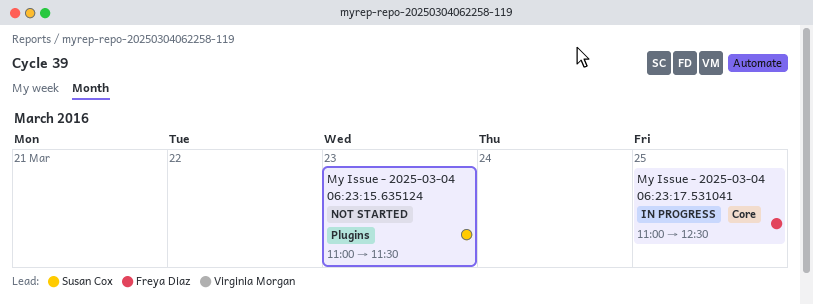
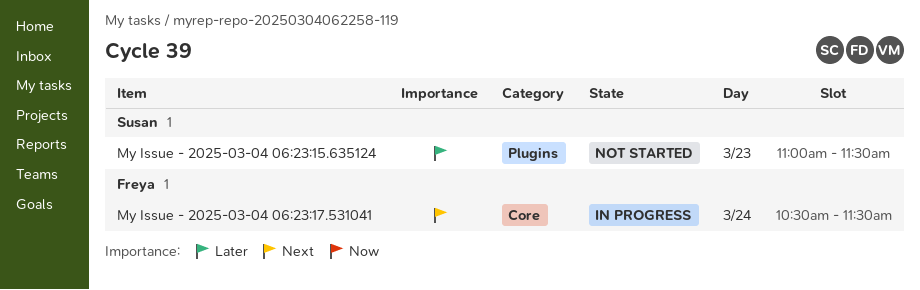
My Issue - 2025-03-04 06:23:17.531041, day: Mar 25 -> Mar 24
My Issue - 2025-03-04 06:23:17.531041, begins: 11:00 -> 10:30
My Issue - 2025-03-04 06:23:17.531041, ends: 12:30 -> 11:30

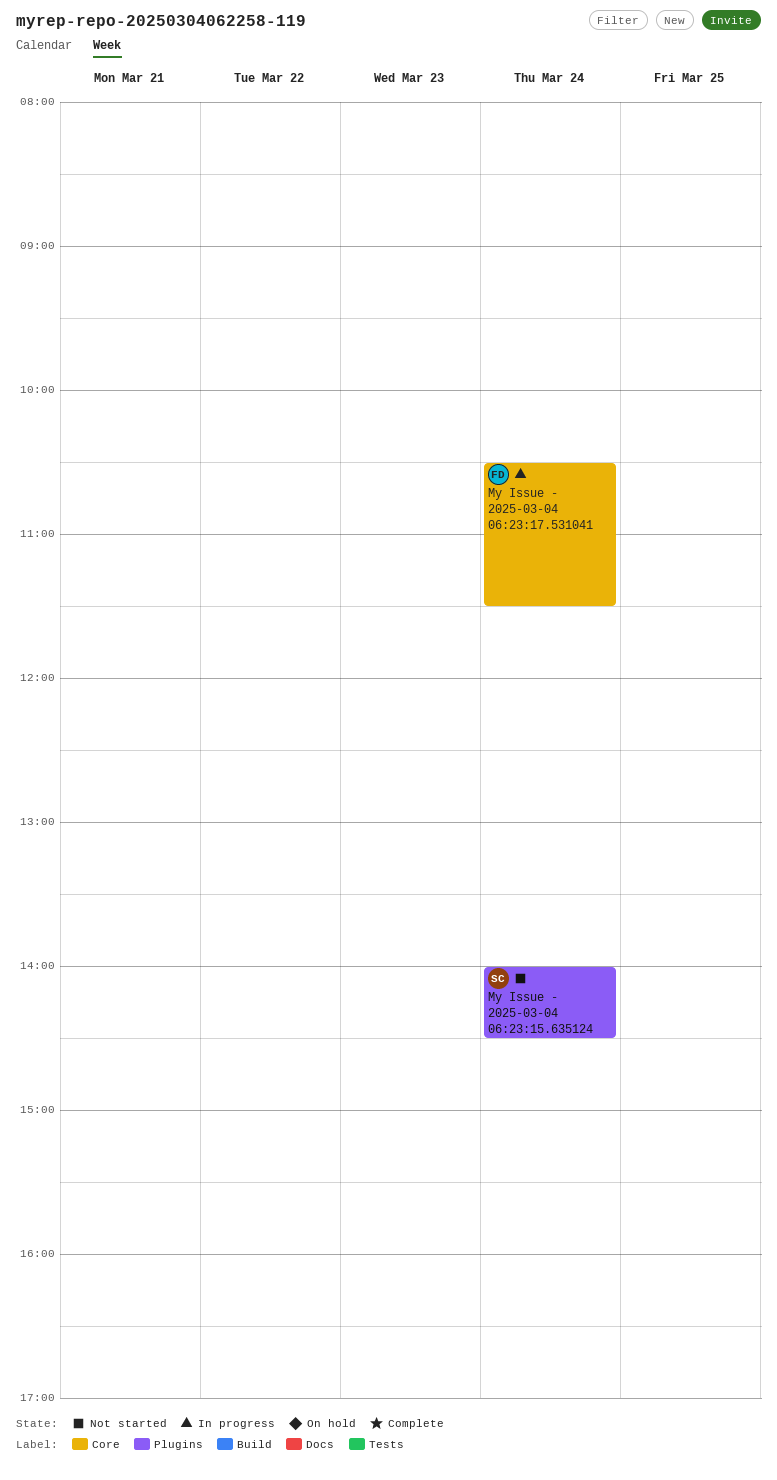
My Issue - 2025-03-04 06:23:15.635124, day: Mar 23 -> Mar 24
My Issue - 2025-03-04 06:23:15.635124, begins: 11:00 -> 14:00
My Issue - 2025-03-04 06:23:15.635124, ends: 11:30 -> 14:30

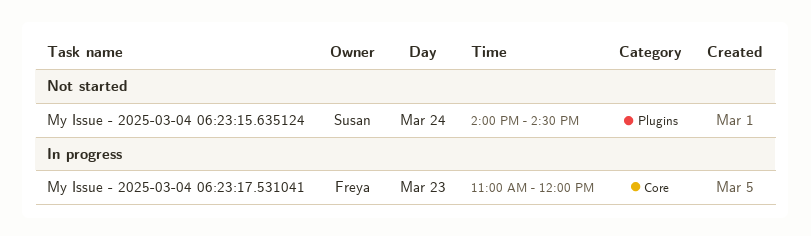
My Issue - 2025-03-04 06:23:17.531041, day: Mar 24 -> Mar 23
My Issue - 2025-03-04 06:23:17.531041, begins: 10:30 -> 11:00
My Issue - 2025-03-04 06:23:17.531041, ends: 11:30 -> 12:00

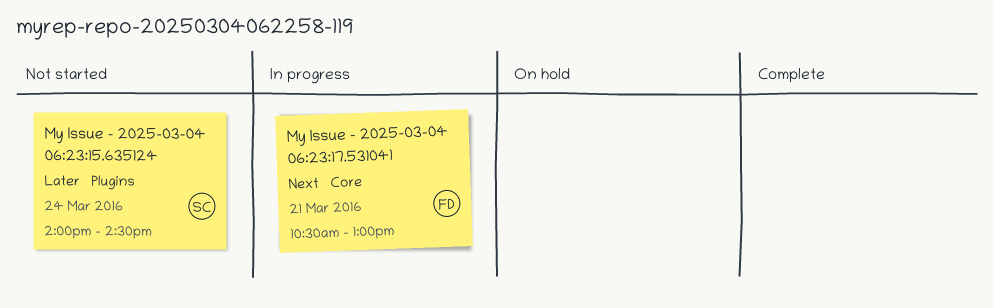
My Issue - 2025-03-04 06:23:17.531041, day: Mar 23 -> Mar 21
My Issue - 2025-03-04 06:23:17.531041, begins: 11:00 -> 10:30
My Issue - 2025-03-04 06:23:17.531041, ends: 12:00 -> 13:00

